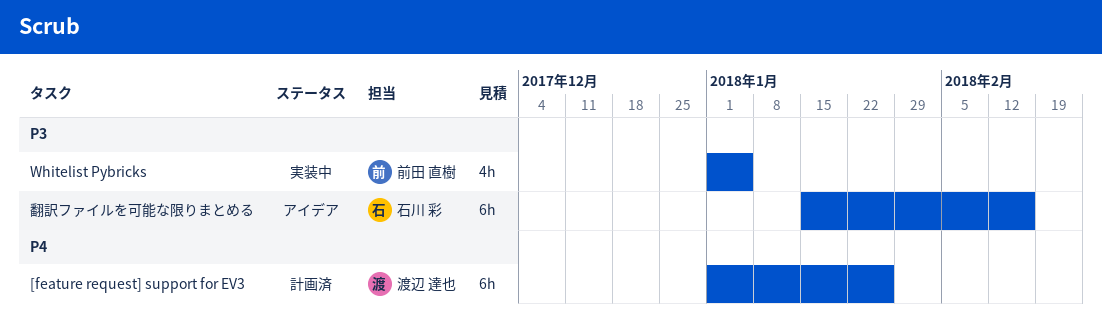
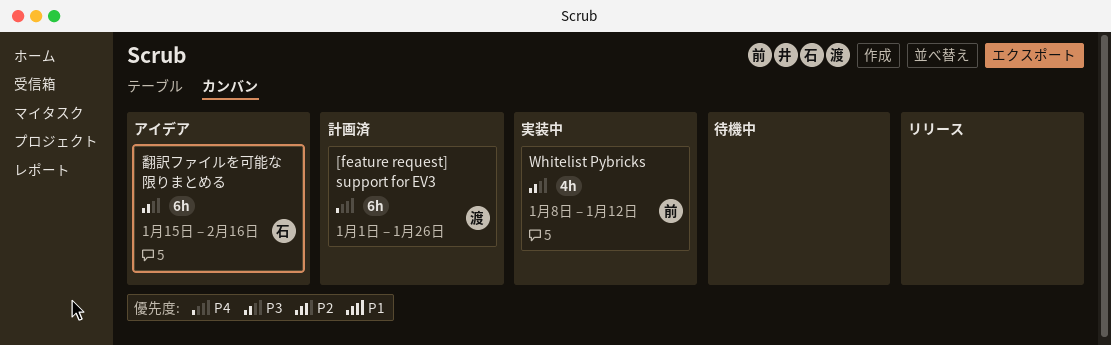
Whitelist Pybricks, start: Jan 1 -> Jan 8
Whitelist Pybricks, due: Jan 5 -> Jan 12

